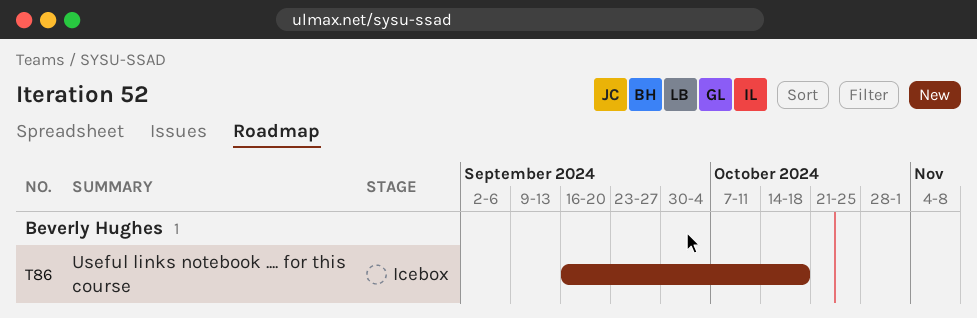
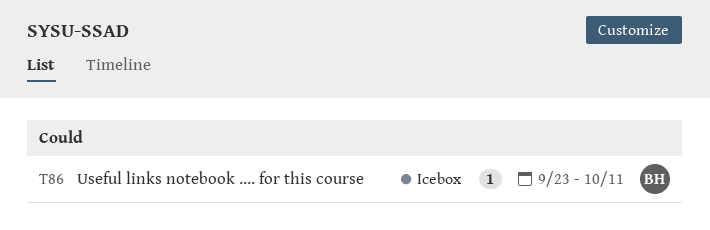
T86, start: Sep 16 -> Sep 23
T86, due: Oct 18 -> Oct 11

